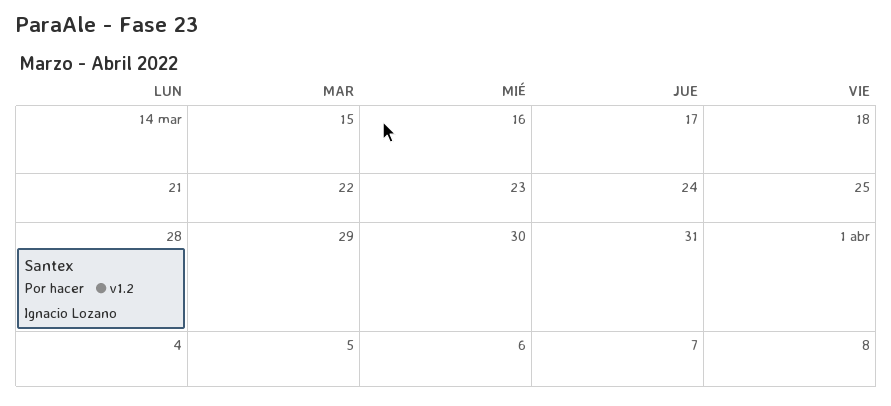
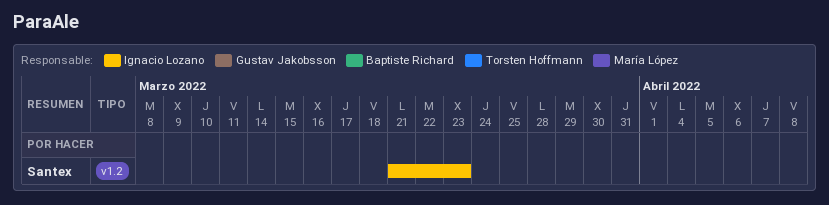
Santex, due: Mar 28 -> Mar 23

